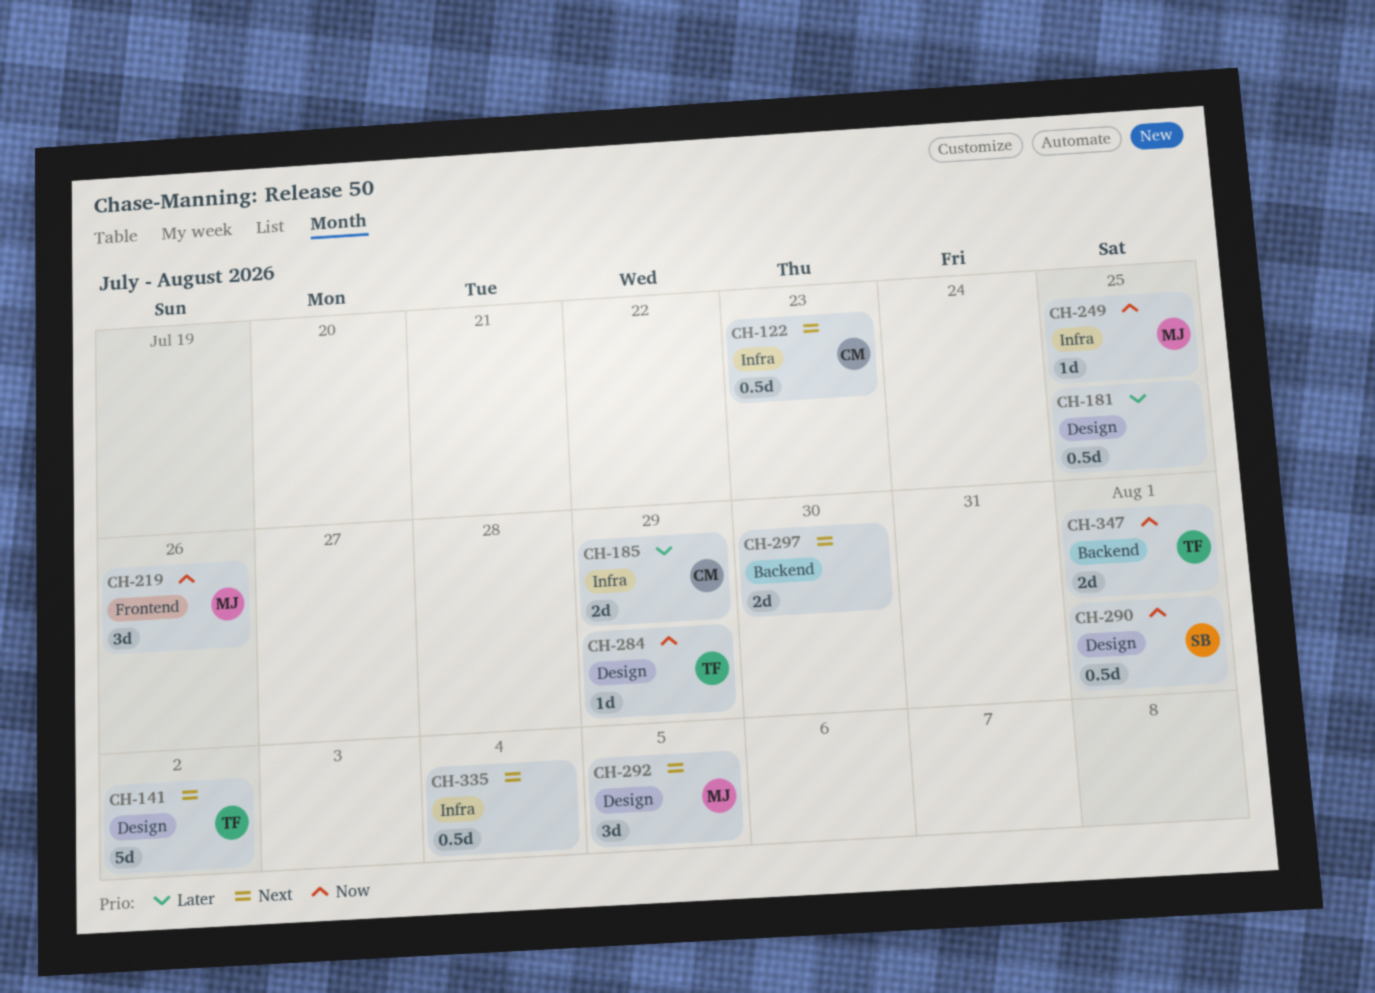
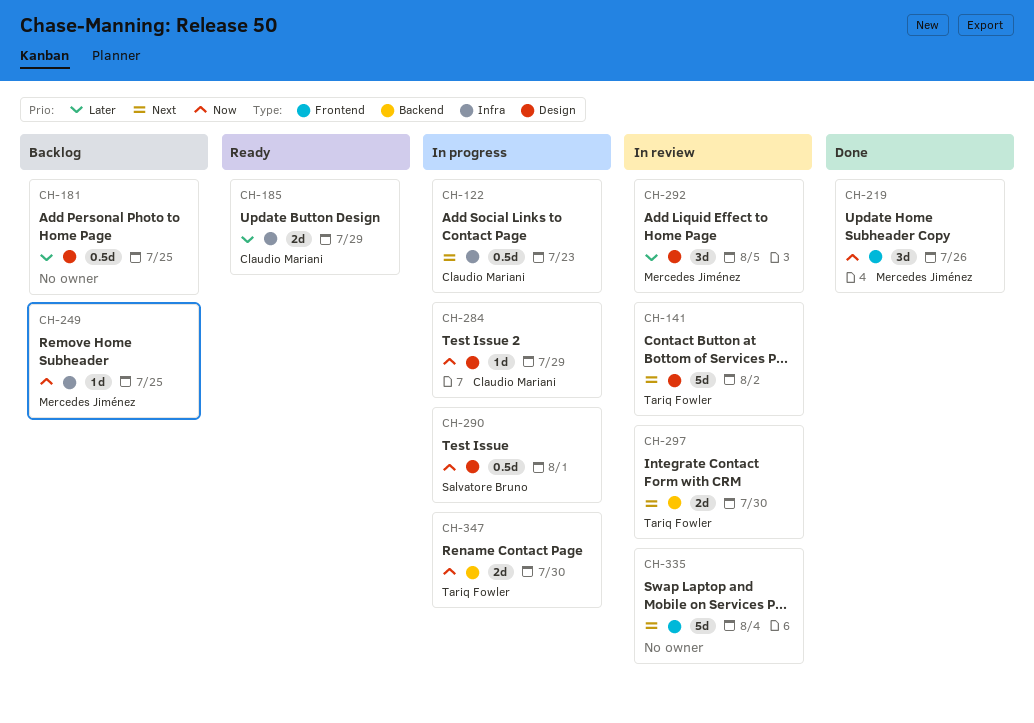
CH-284, owner: Tariq Fowler -> Claudio Mariani
CH-292, priority: Next -> Later
CH-297, owner: none -> Tariq Fowler
CH-335, label: Infra -> Frontend
CH-335, estimate: 0.5d -> 5d
CH-347, due: Aug 1 -> Jul 30

